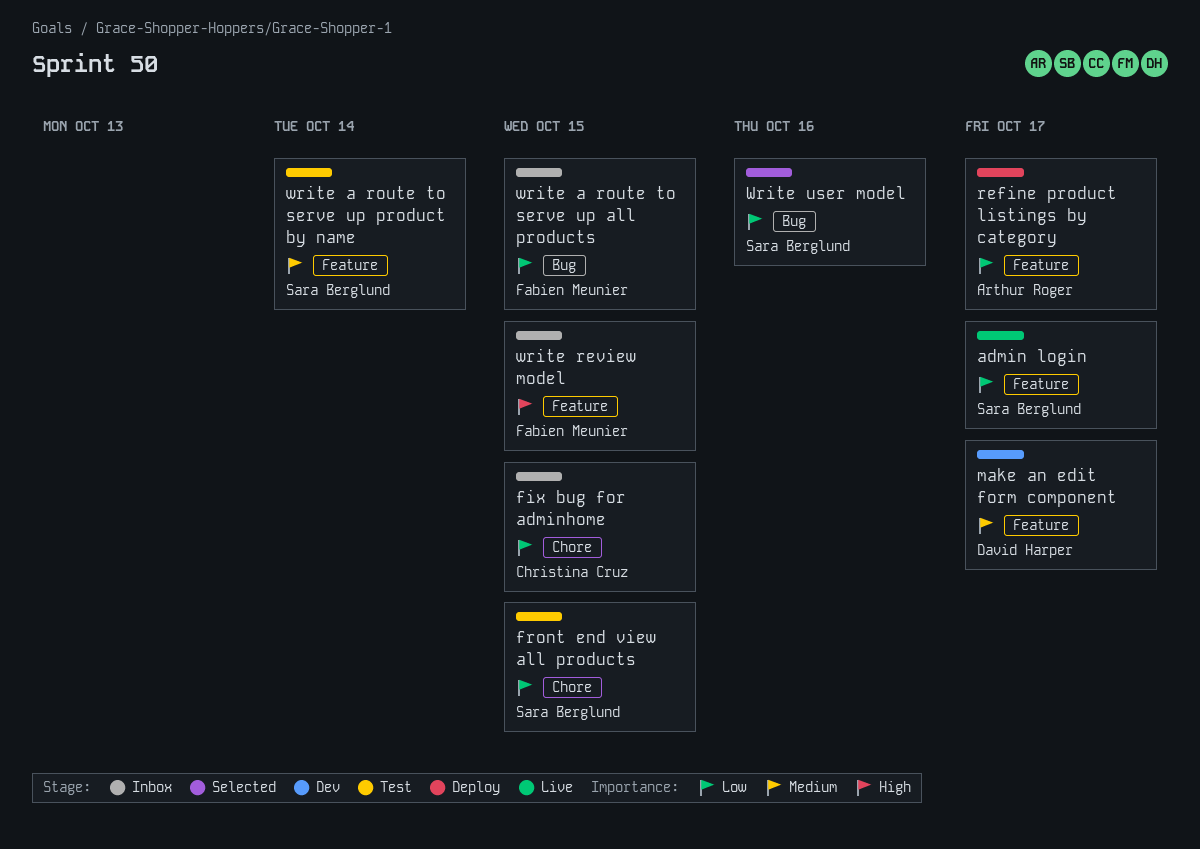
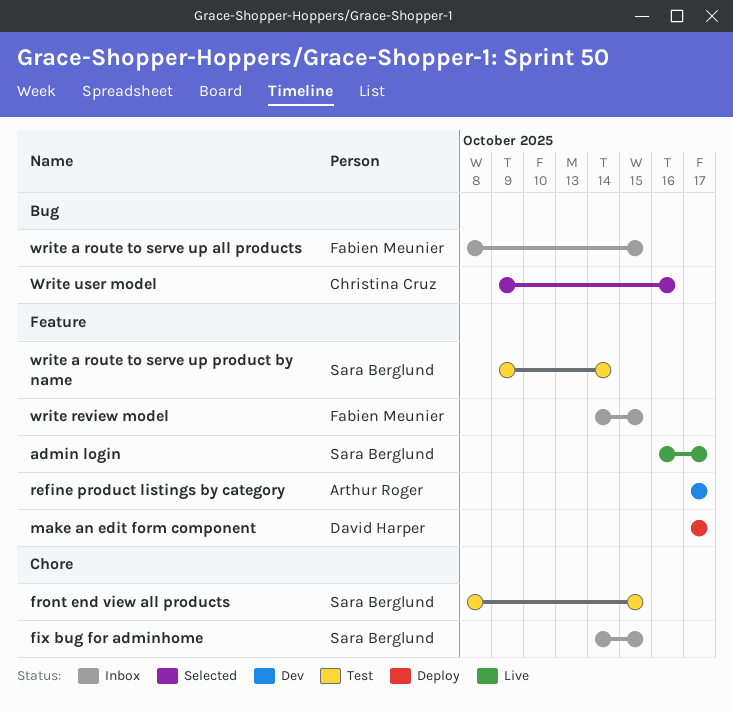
fix bug for adminhome, owner: Christina Cruz -> Sara Berglund
make an edit form component, status: Dev -> Deploy
refine product listings by category, status: Deploy -> Dev
Write user model, owner: Sara Berglund -> Christina Cruz

